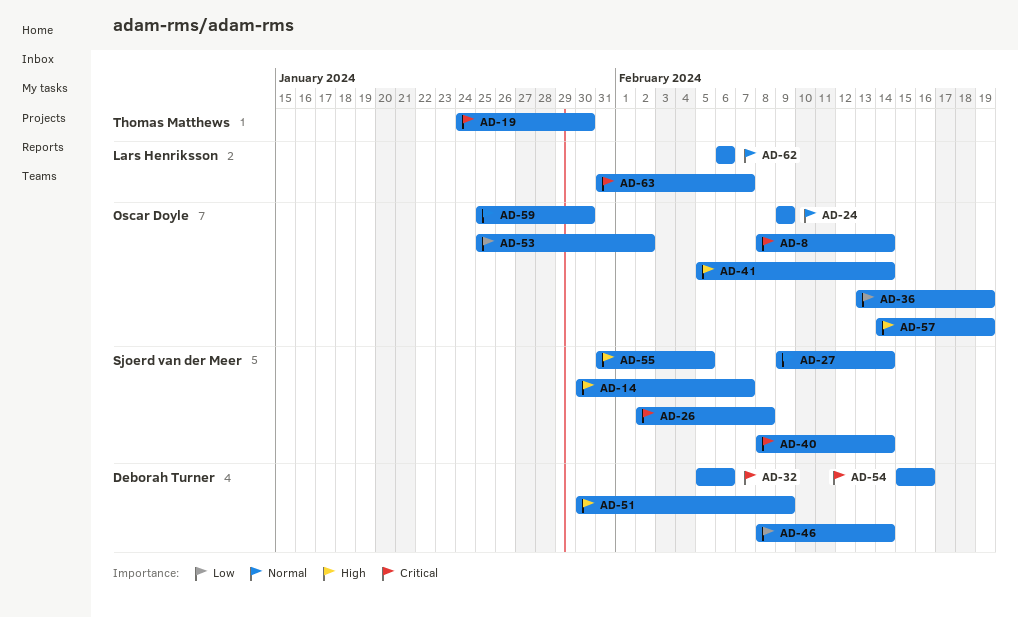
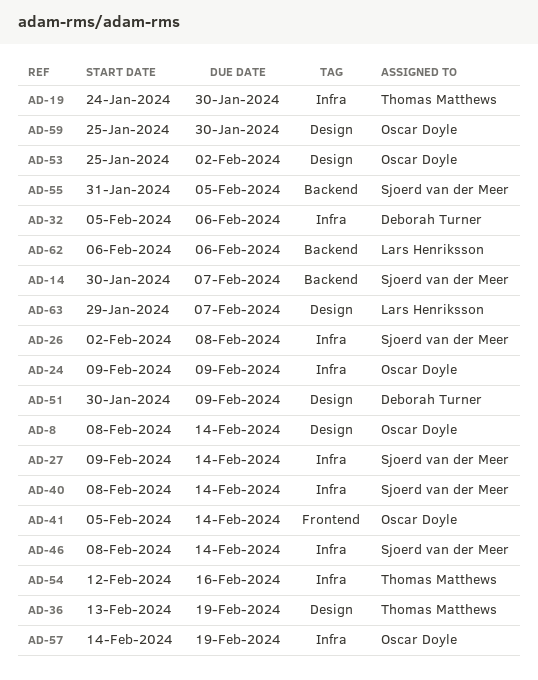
AD-36, owner: Oscar Doyle -> Thomas Matthews
AD-46, owner: Deborah Turner -> Sjoerd van der Meer
AD-54, owner: Deborah Turner -> Thomas Matthews
AD-54, start: Feb 15 -> Feb 12
AD-63, start: Jan 31 -> Jan 29

